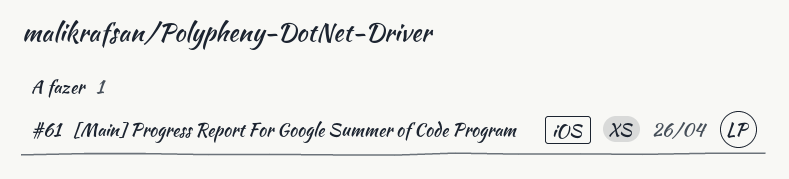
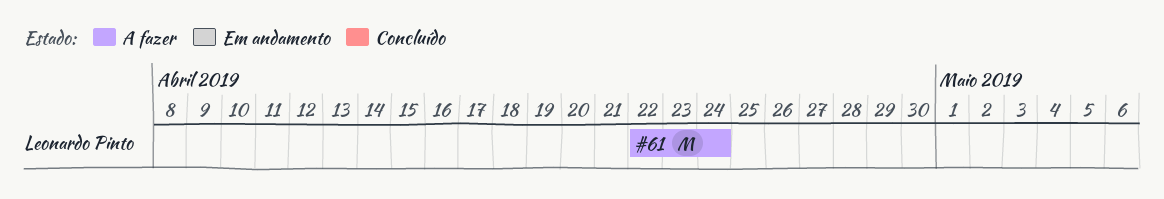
#61, estimate: XS -> M
#61, due: Apr 26 -> Apr 24

